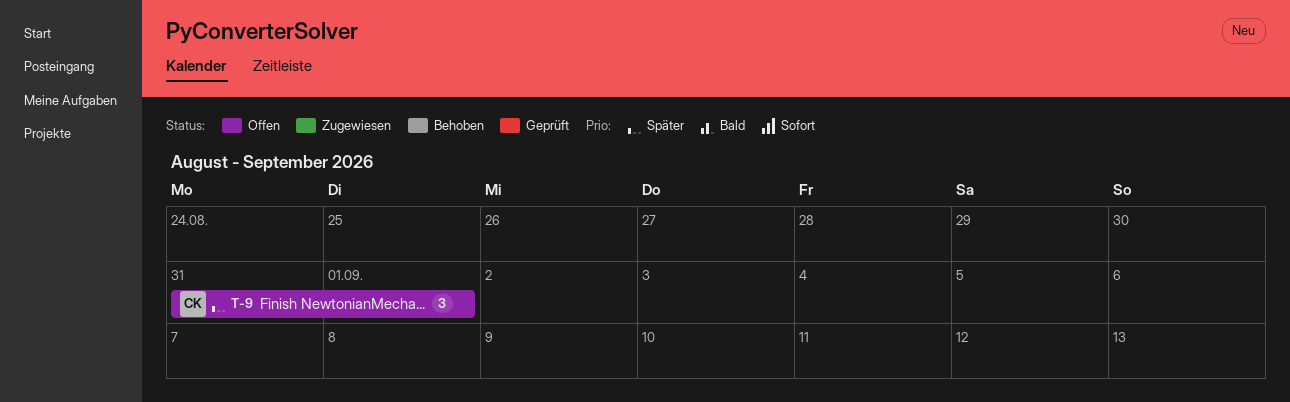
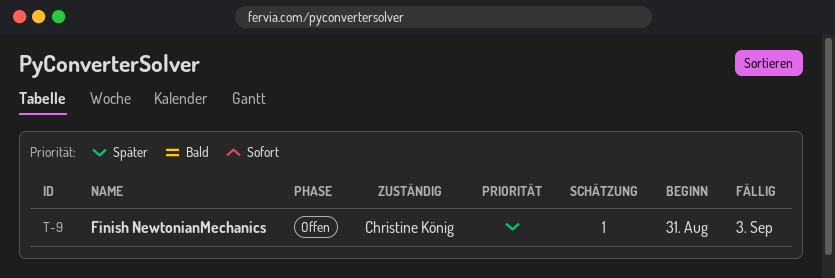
T-9, estimate: 3 -> 1
T-9, due: Sep 1 -> Sep 3

